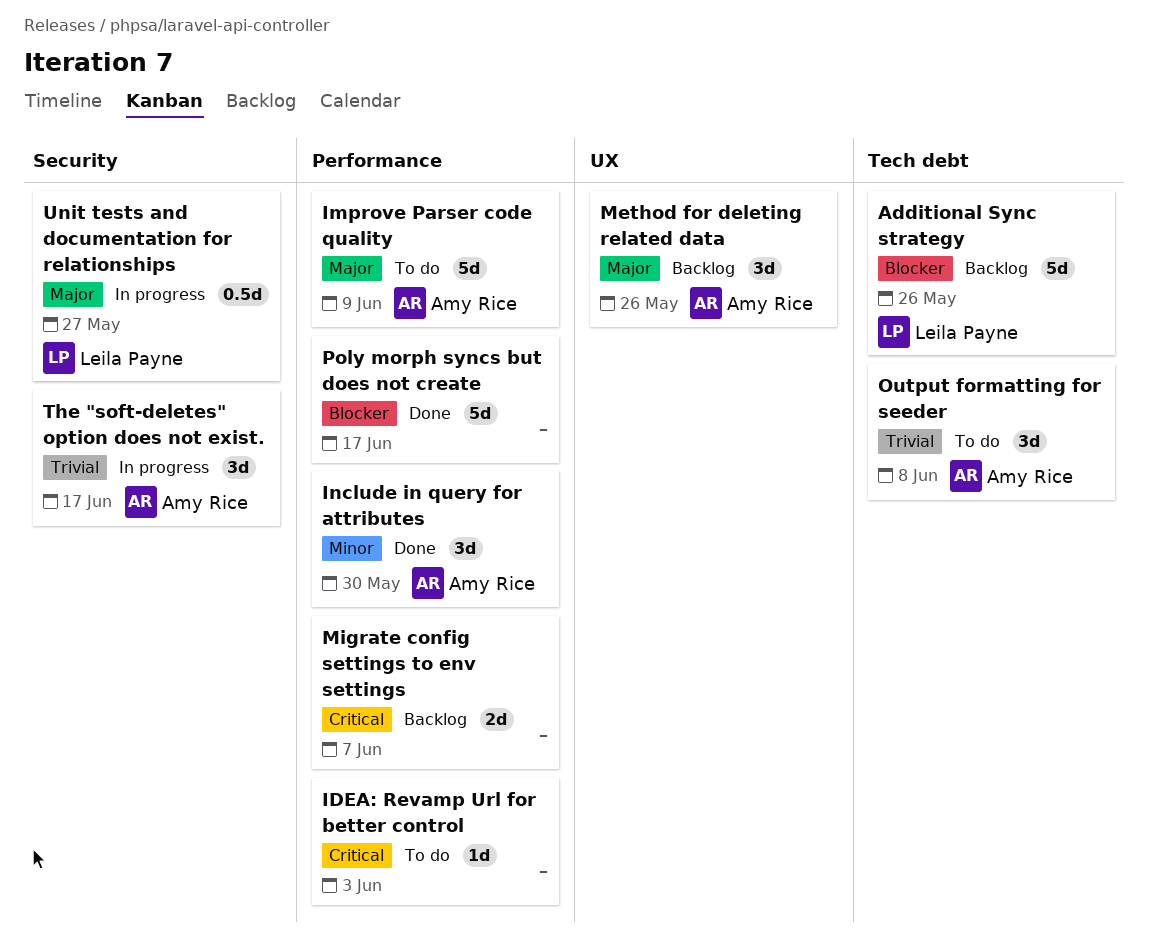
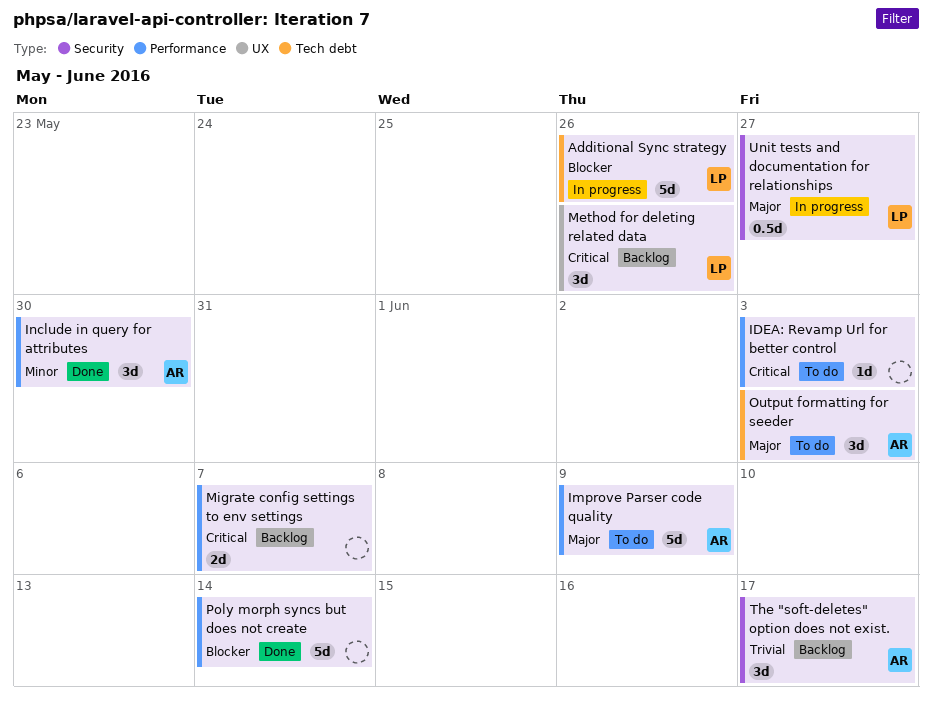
Additional Sync strategy, status: Backlog -> In progress
Method for deleting related data, owner: Amy Rice -> Leila Payne
Method for deleting related data, priority: Major -> Critical
Output formatting for seeder, priority: Trivial -> Major
Output formatting for seeder, due: Jun 8 -> Jun 3
Poly morph syncs but does not create, due: Jun 17 -> Jun 14
The "soft-deletes" option does not exist., status: In progress -> Backlog

